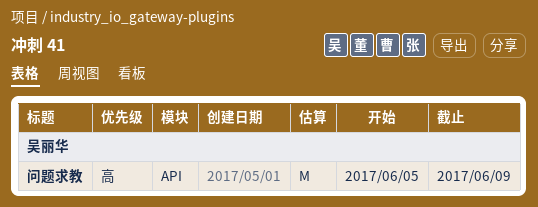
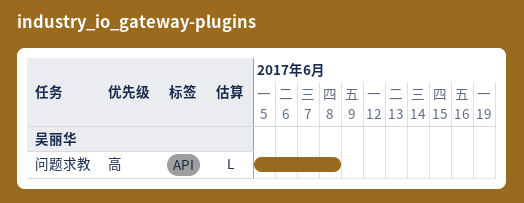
问题求教, estimate: M -> L
问题求教, due: Jun 9 -> Jun 8

